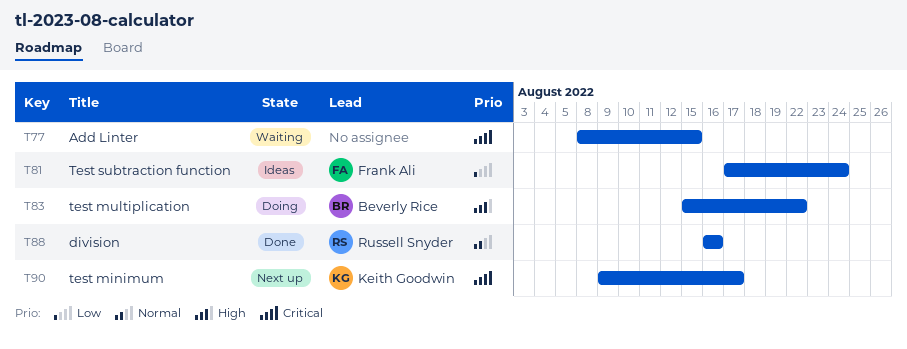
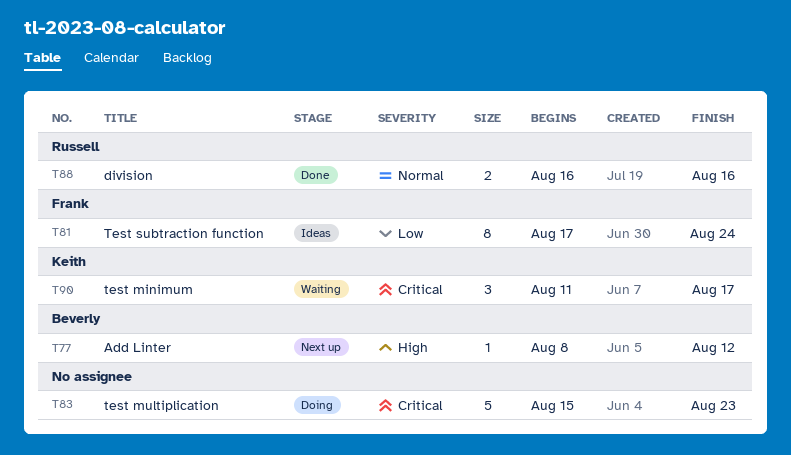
T77, status: Waiting -> Next up
T77, owner: none -> Beverly Rice
T77, priority: Critical -> High
T77, due: Aug 15 -> Aug 12
T83, owner: Beverly Rice -> none
T83, priority: High -> Critical
T83, due: Aug 22 -> Aug 23
T90, status: Next up -> Waiting
T90, start: Aug 9 -> Aug 11

